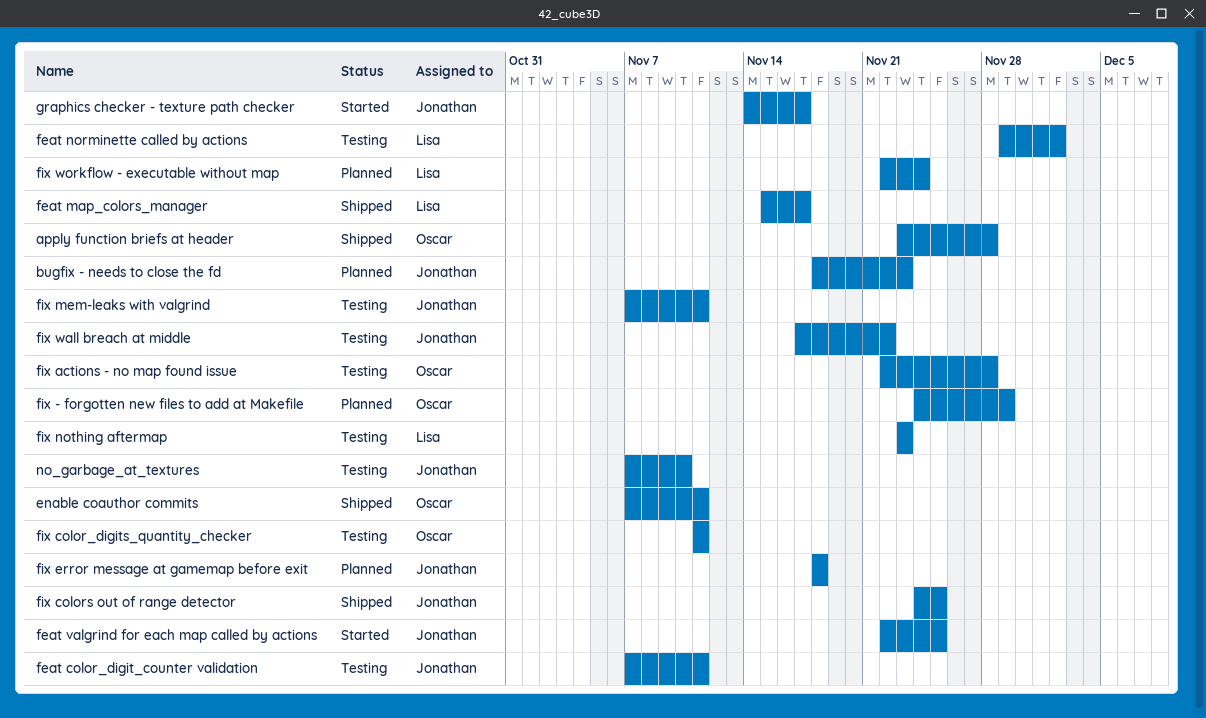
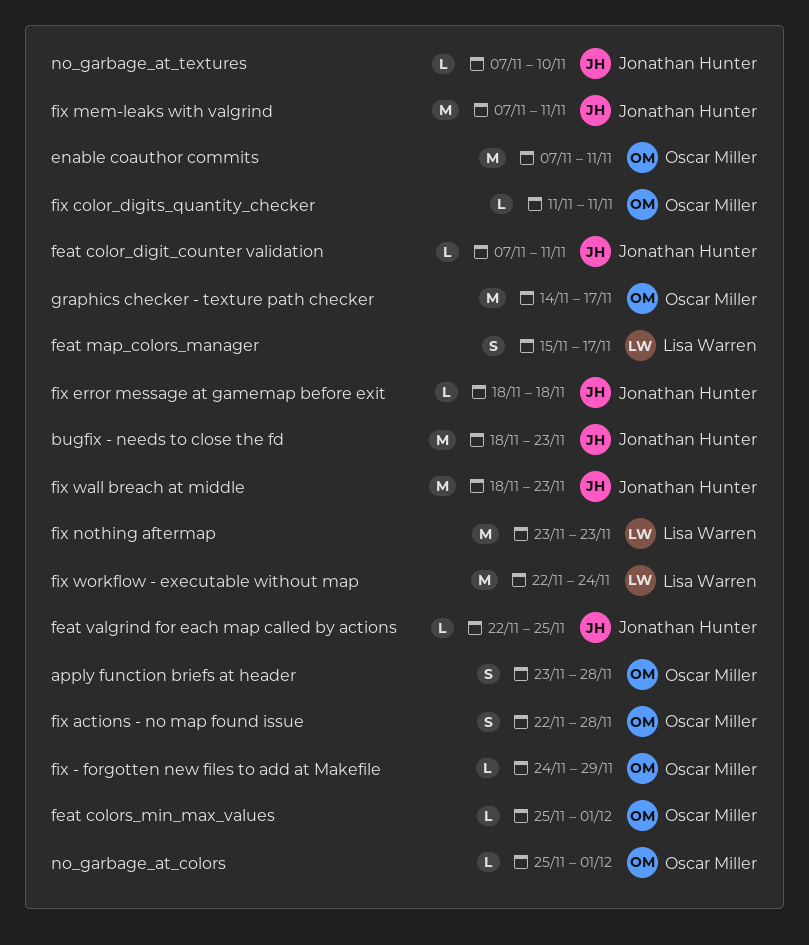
feat colors_min_max_values: none -> present
feat norminette called by actions: present -> none
fix colors out of range detector: present -> none
fix wall breach at middle, start: Nov 17 -> Nov 18
fix wall breach at middle, due: Nov 22 -> Nov 23
graphics checker - texture path checker, owner: Jonathan Hunter -> Oscar Miller
no_garbage_at_colors: none -> present

